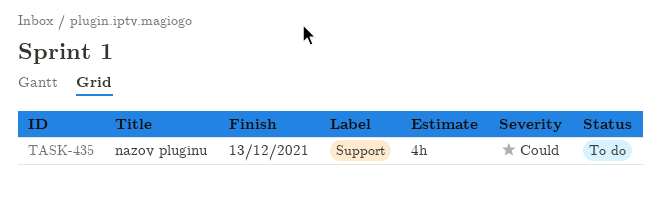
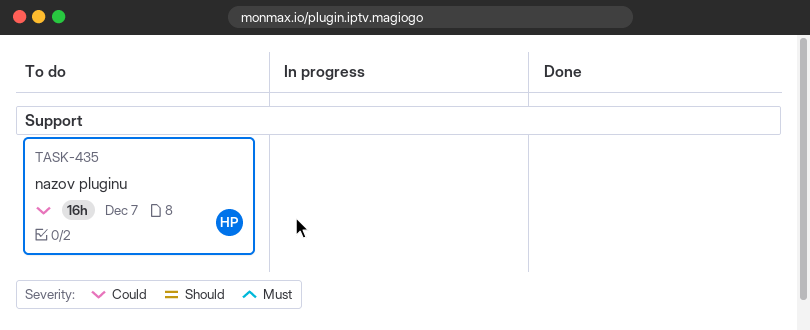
TASK-435, estimate: 4h -> 16h
TASK-435, due: Dec 13 -> Dec 7

